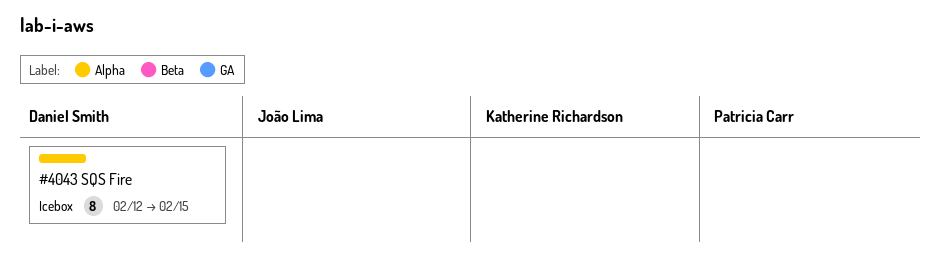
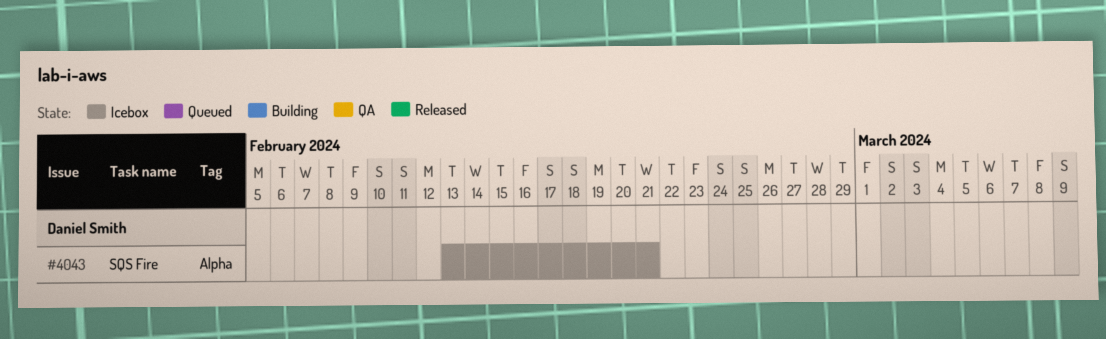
#4043, start: Feb 12 -> Feb 13
#4043, due: Feb 15 -> Feb 21

